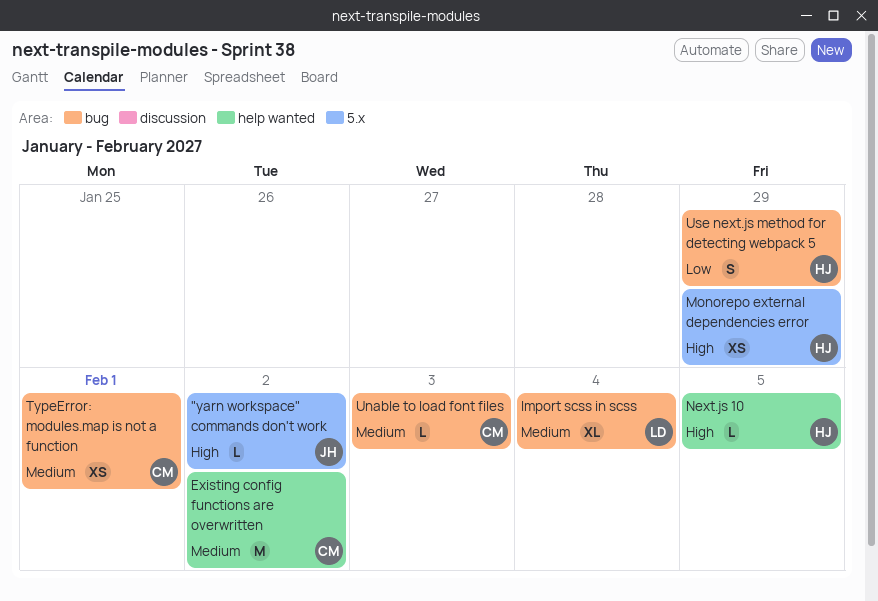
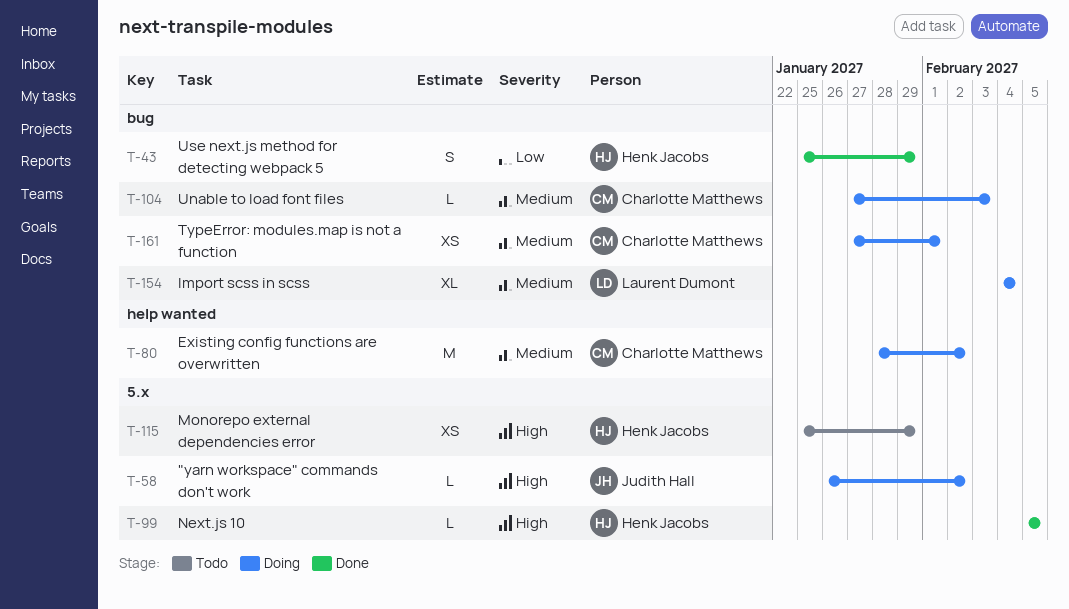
Next.js 10, label: help wanted -> 5.x

